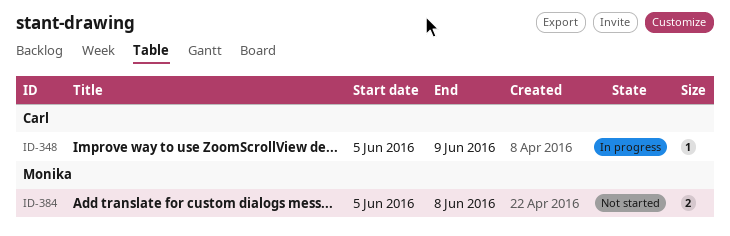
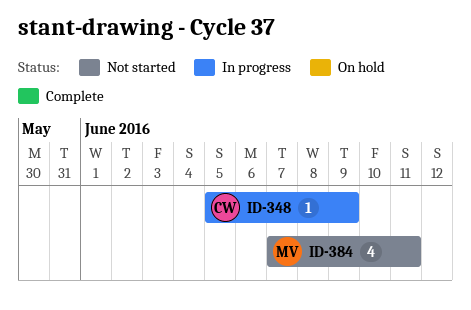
ID-384, estimate: 2 -> 4
ID-384, start: Jun 5 -> Jun 7
ID-384, due: Jun 8 -> Jun 11

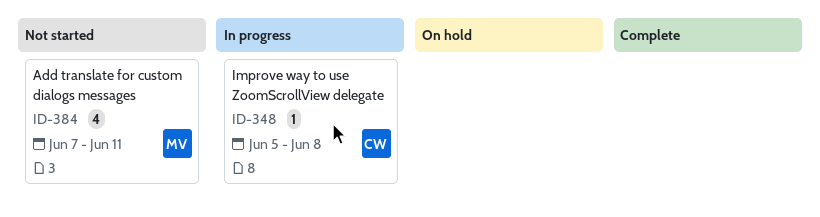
ID-348, due: Jun 9 -> Jun 8

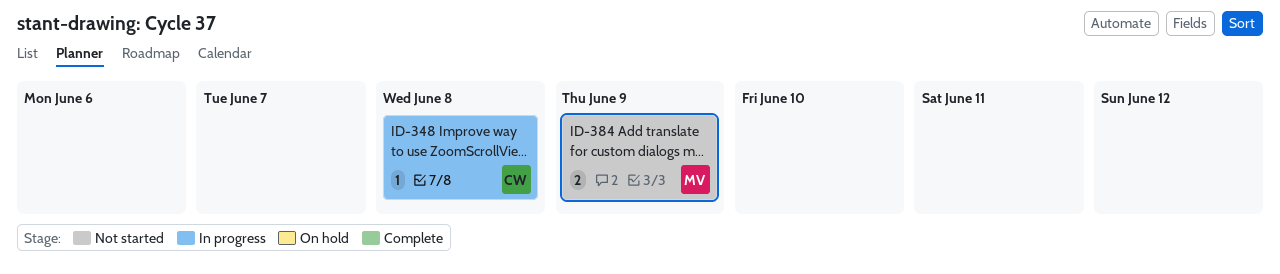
ID-384, estimate: 4 -> 2
ID-384, due: Jun 11 -> Jun 9

